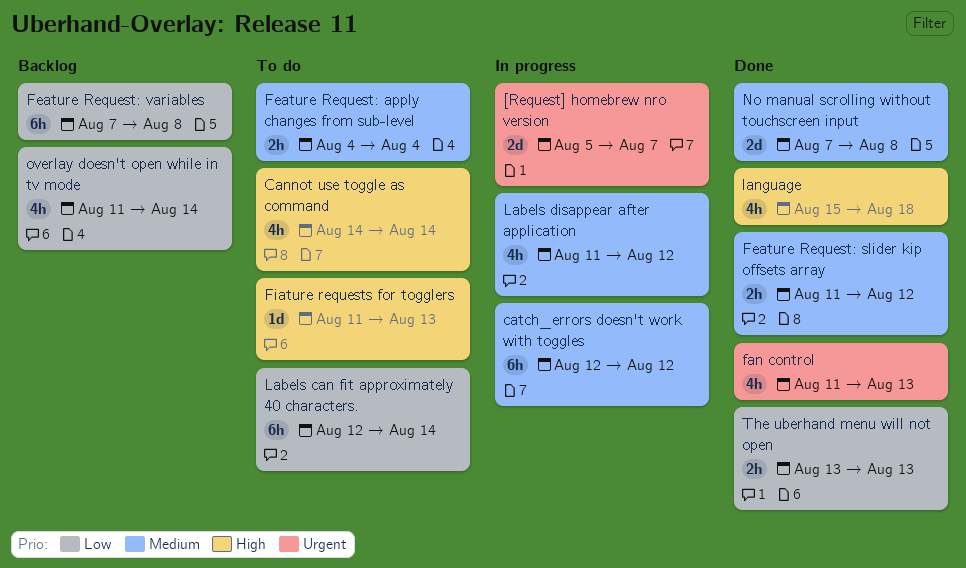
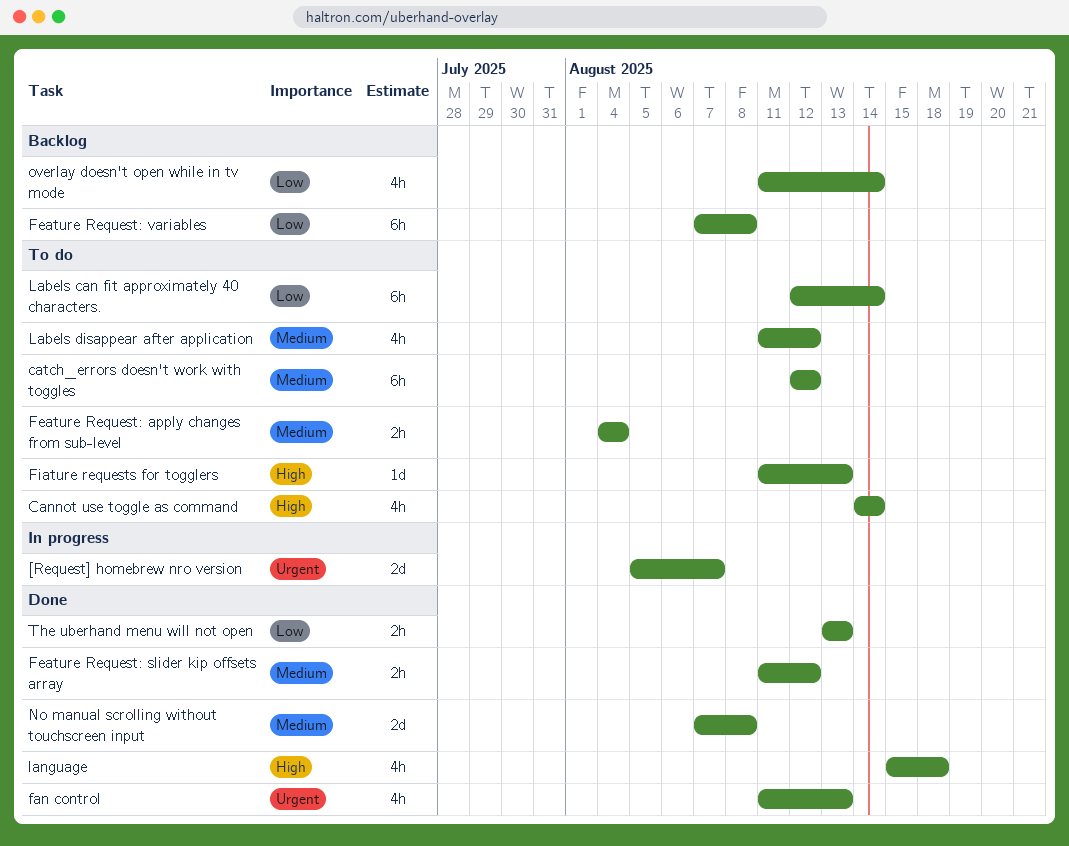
catch_errors doesn't work with toggles, status: In progress -> To do
Labels disappear after application, status: In progress -> To do

